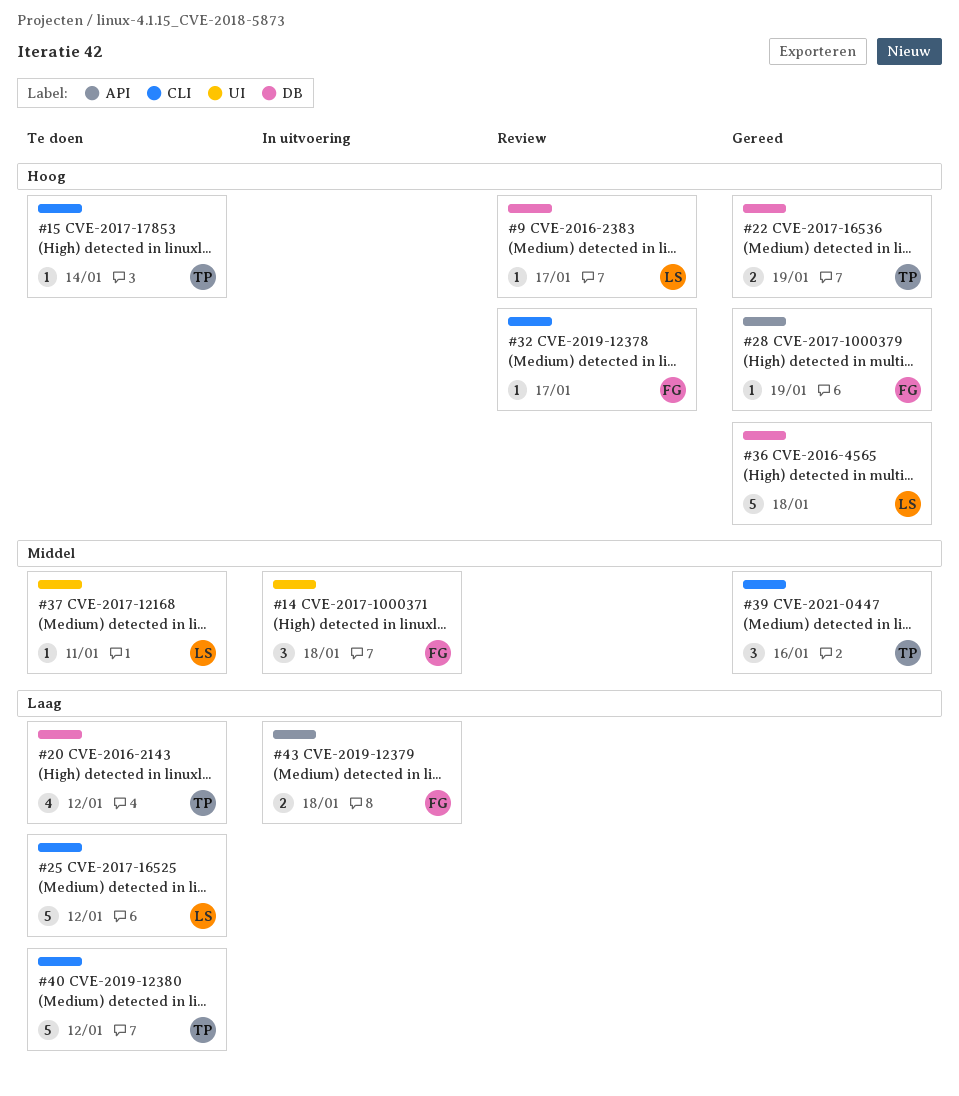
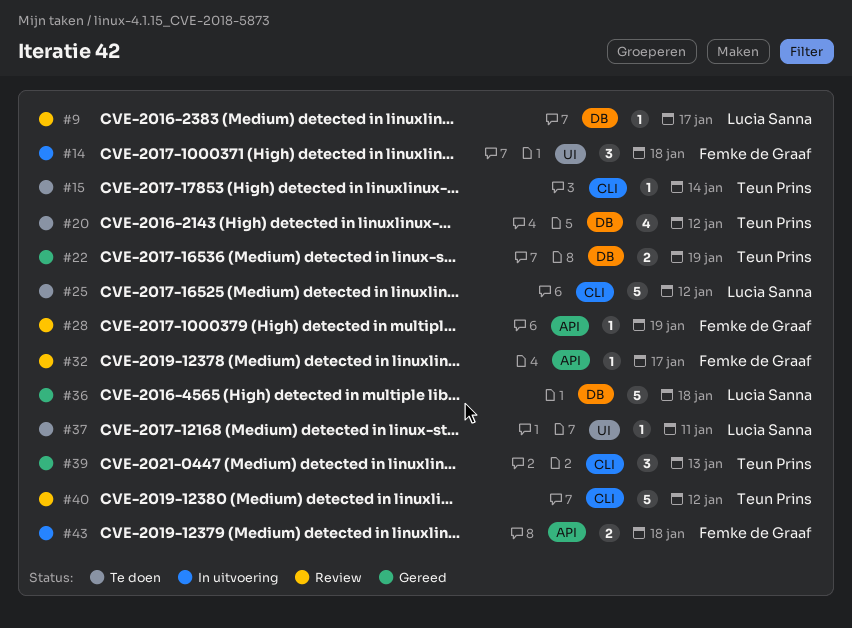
#28, status: Gereed -> Review
#32, label: CLI -> API
#39, due: Jan 16 -> Jan 13
#40, status: Te doen -> Review

